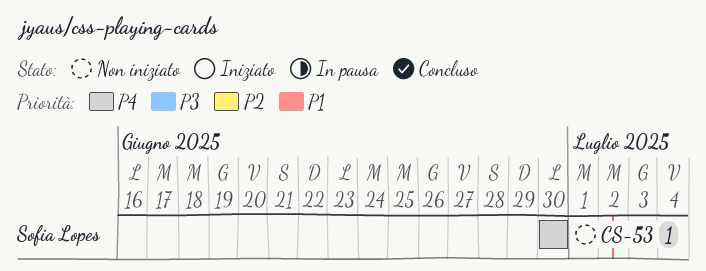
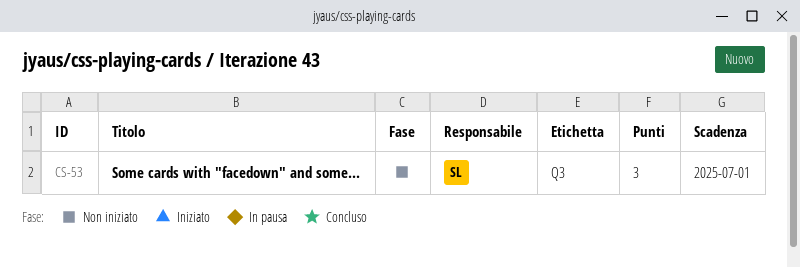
CS-53, estimate: 1 -> 3
CS-53, due: Jun 30 -> Jul 1

